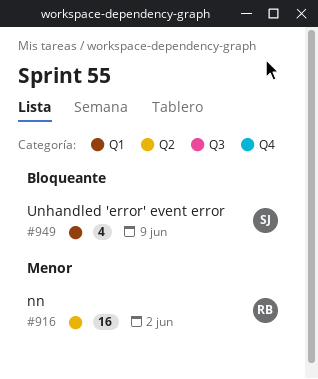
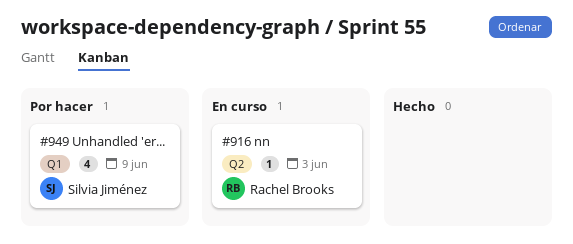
#916, estimate: 16 -> 1
#916, due: Jun 2 -> Jun 3

